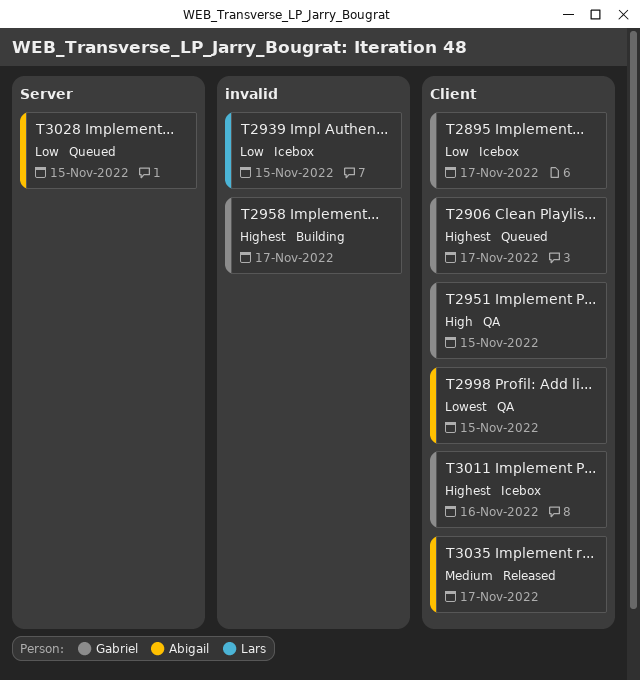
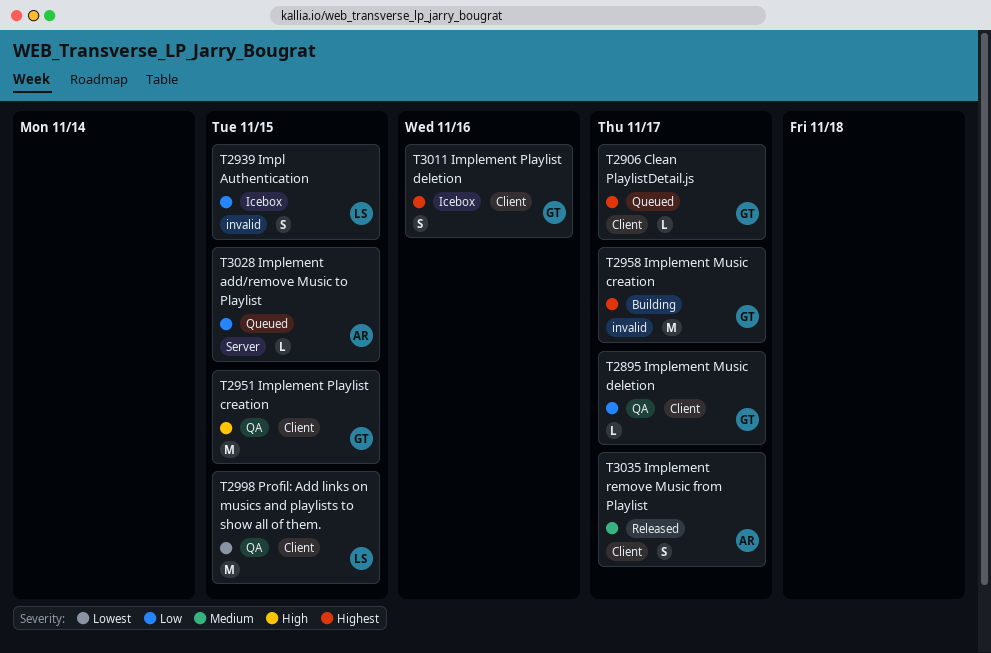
T2895, status: Icebox -> QA
T2998, owner: Abigail -> Lars

